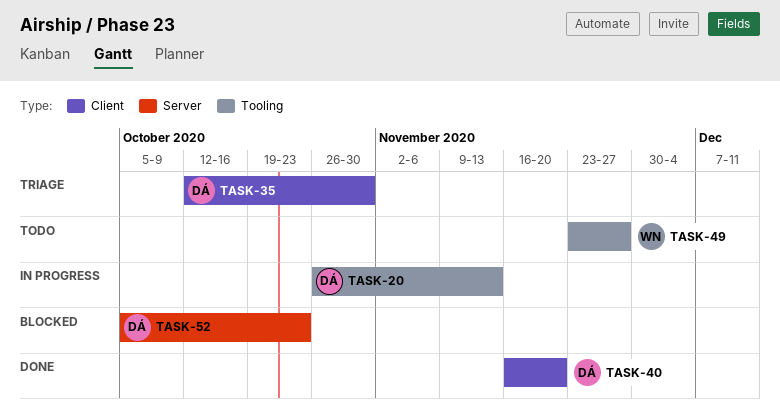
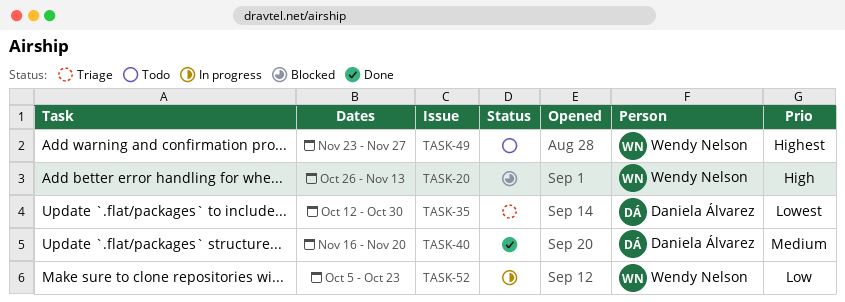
TASK-20, status: In progress -> Blocked
TASK-20, owner: Daniela Álvarez -> Wendy Nelson
TASK-52, status: Blocked -> In progress
TASK-52, owner: Daniela Álvarez -> Wendy Nelson

